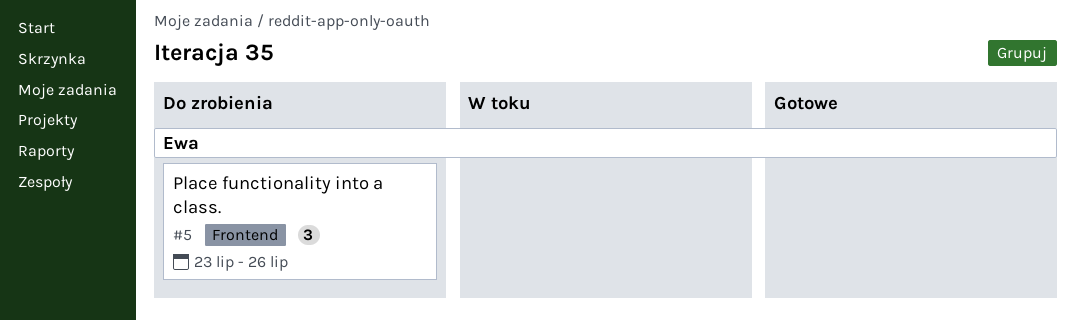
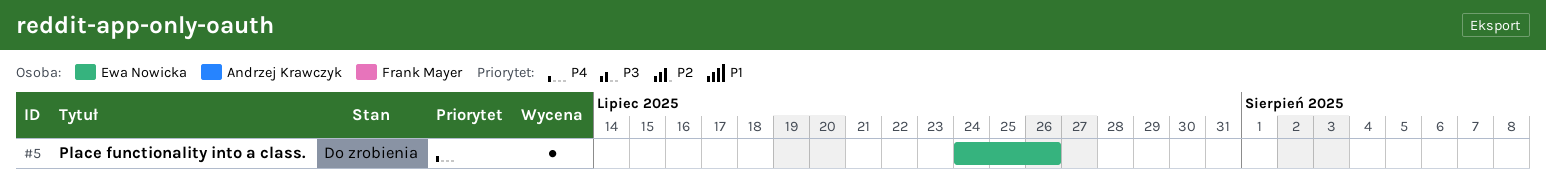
#5, estimate: 3 -> 1
#5, start: Jul 23 -> Jul 24

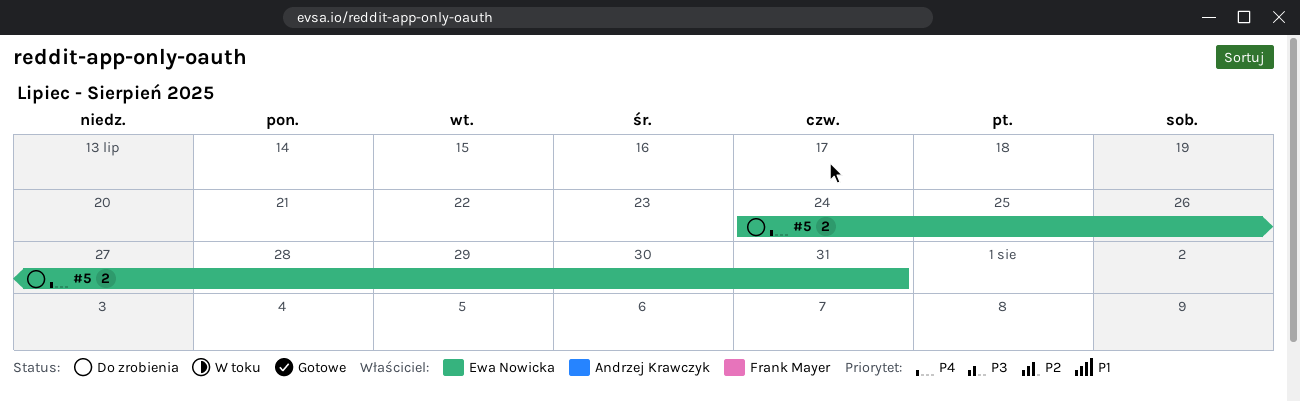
#5, estimate: 1 -> 2
#5, due: Jul 26 -> Jul 31

